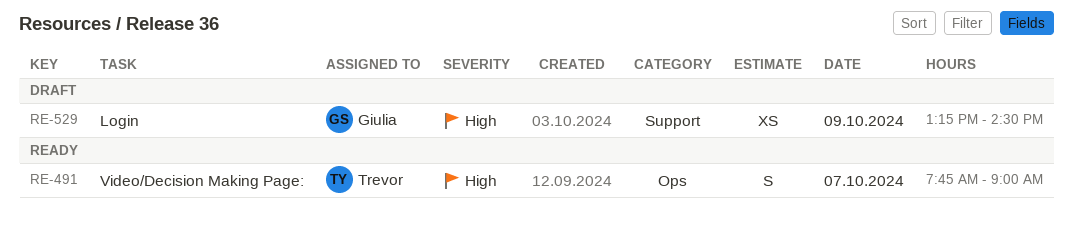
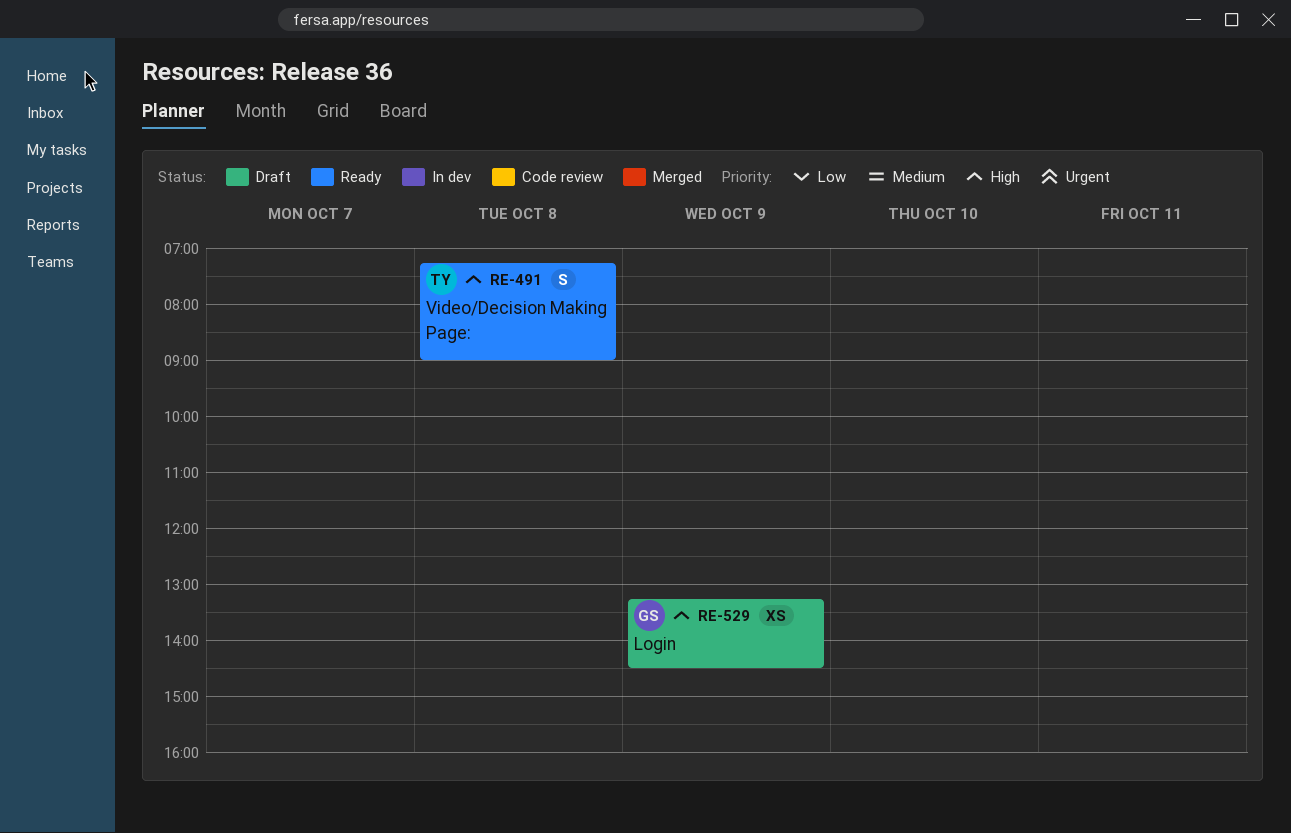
RE-491, day: Oct 7 -> Oct 8
RE-491, begins: 07:45 -> 07:15

